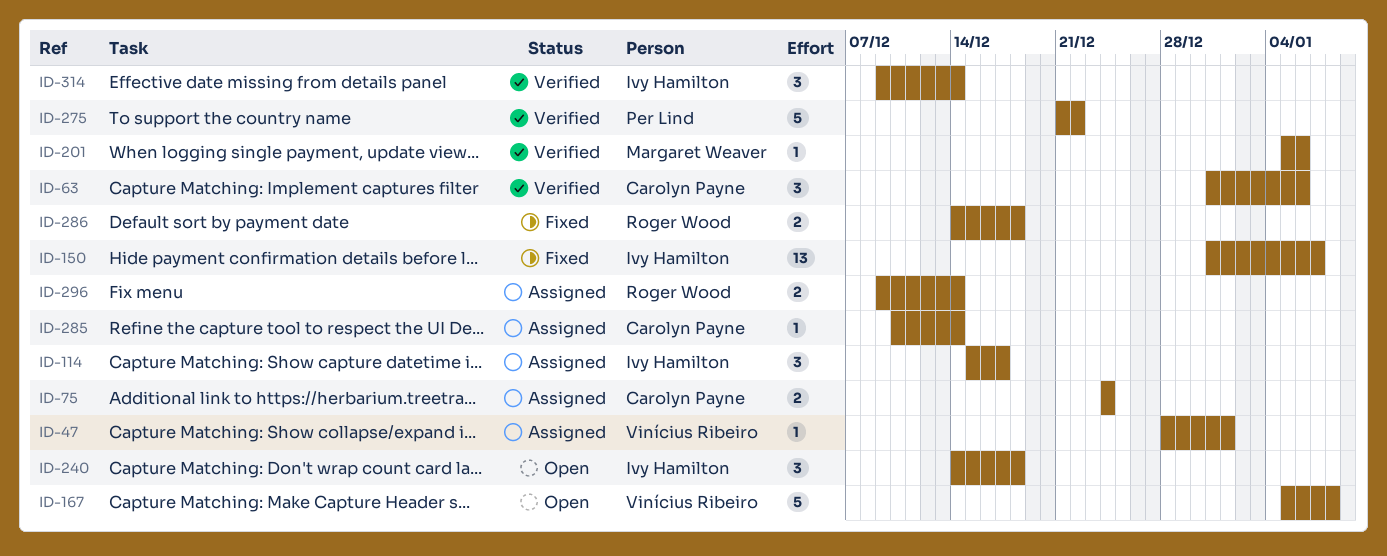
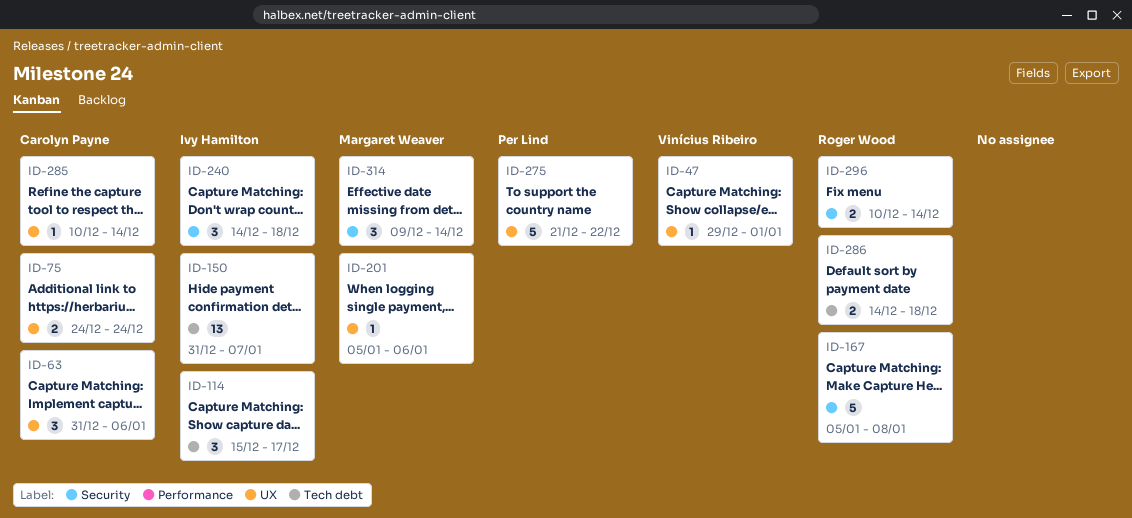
ID-47, start: Dec 28 -> Dec 29
ID-167, owner: Vinícius Ribeiro -> Roger Wood
ID-296, start: Dec 9 -> Dec 10
ID-314, owner: Ivy Hamilton -> Margaret Weaver

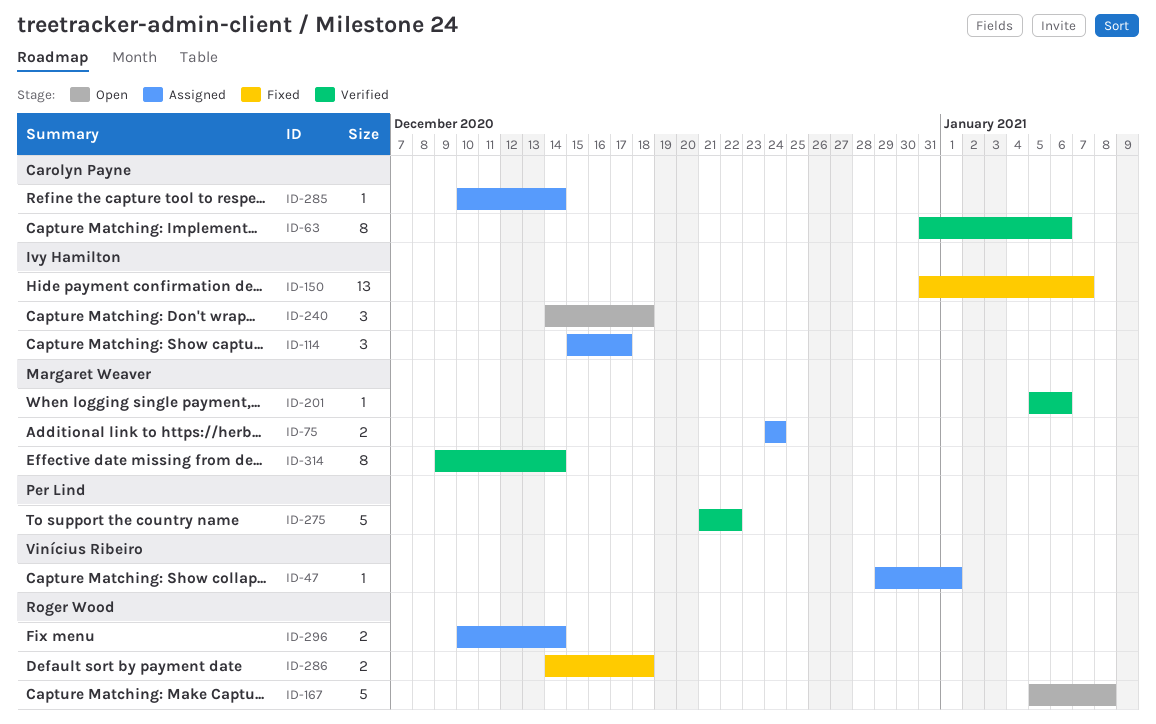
ID-63, estimate: 3 -> 8
ID-75, owner: Carolyn Payne -> Margaret Weaver
ID-314, estimate: 3 -> 8

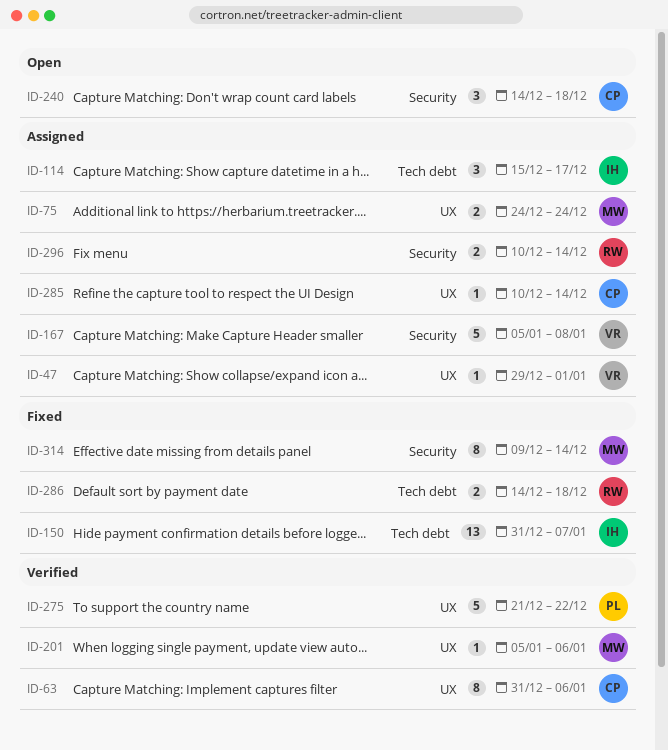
ID-167, status: Open -> Assigned
ID-167, owner: Roger Wood -> Vinícius Ribeiro
ID-240, owner: Ivy Hamilton -> Carolyn Payne
ID-314, status: Verified -> Fixed

